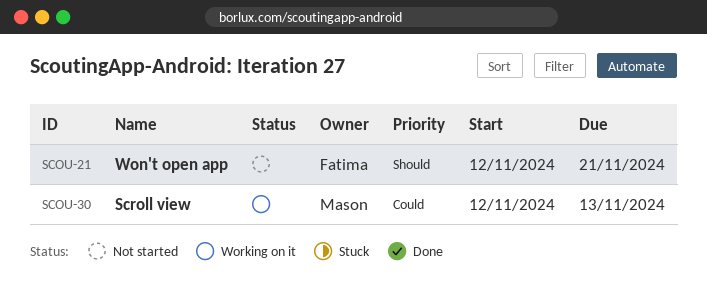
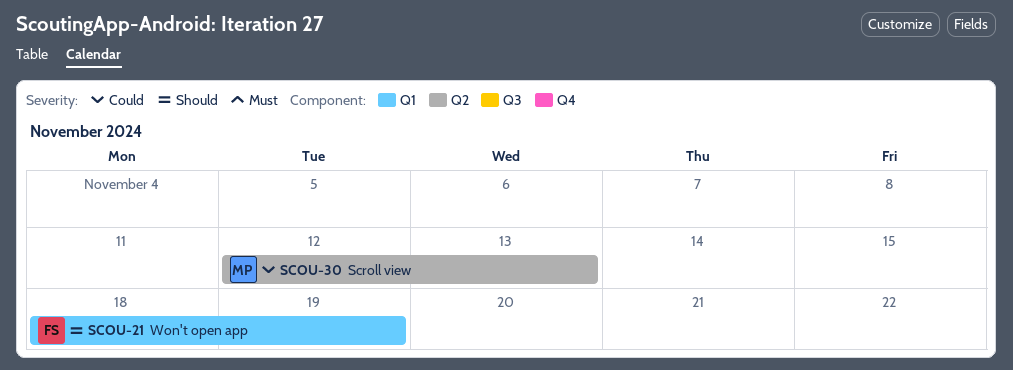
SCOU-21, start: Nov 12 -> Nov 18
SCOU-21, due: Nov 21 -> Nov 19

